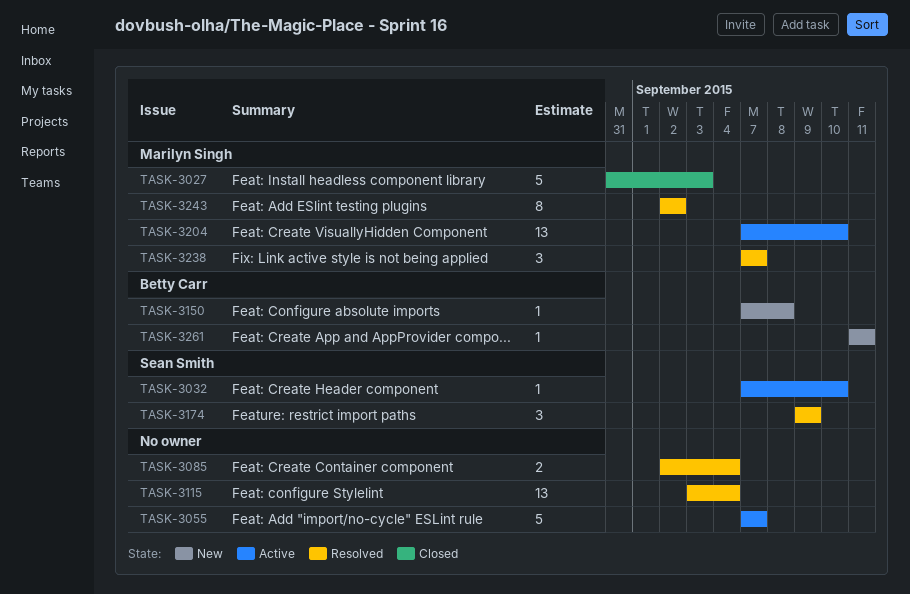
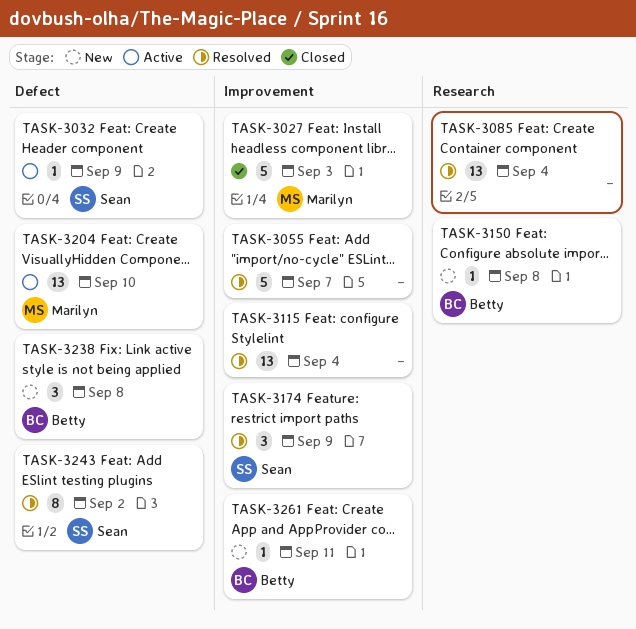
TASK-3032, due: Sep 10 -> Sep 9
TASK-3055, status: Active -> Resolved
TASK-3085, estimate: 2 -> 13
TASK-3238, status: Resolved -> New
TASK-3238, owner: Marilyn Singh -> Betty Carr
TASK-3238, due: Sep 7 -> Sep 8
TASK-3243, owner: Marilyn Singh -> Sean Smith

